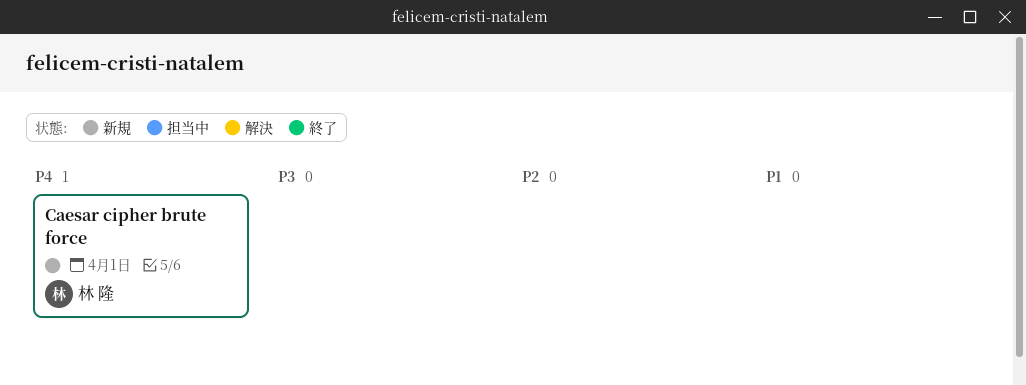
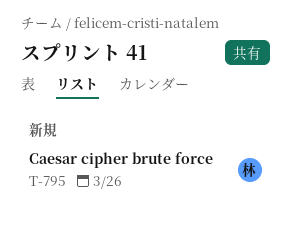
Caesar cipher brute force, due: Apr 1 -> Mar 26

